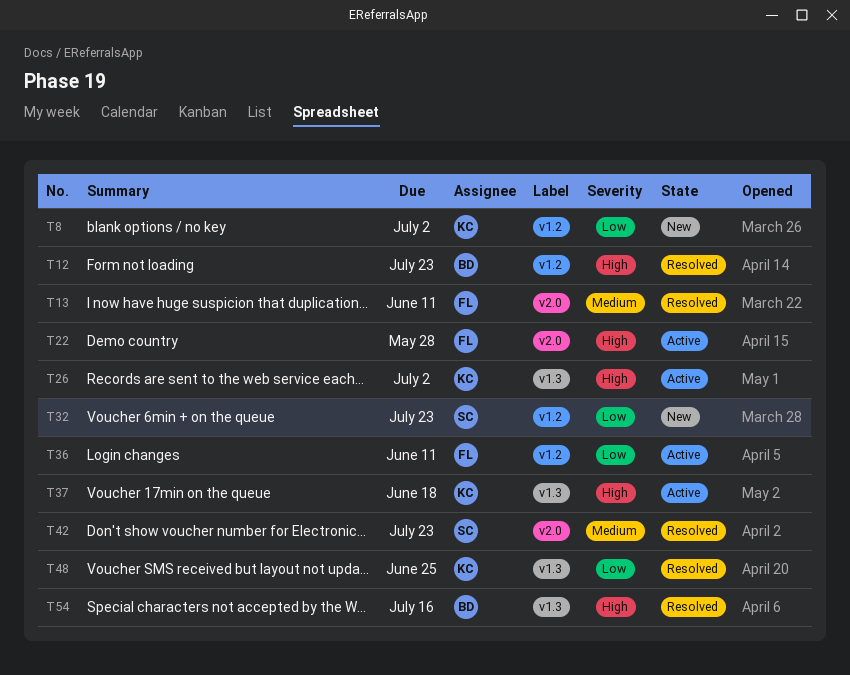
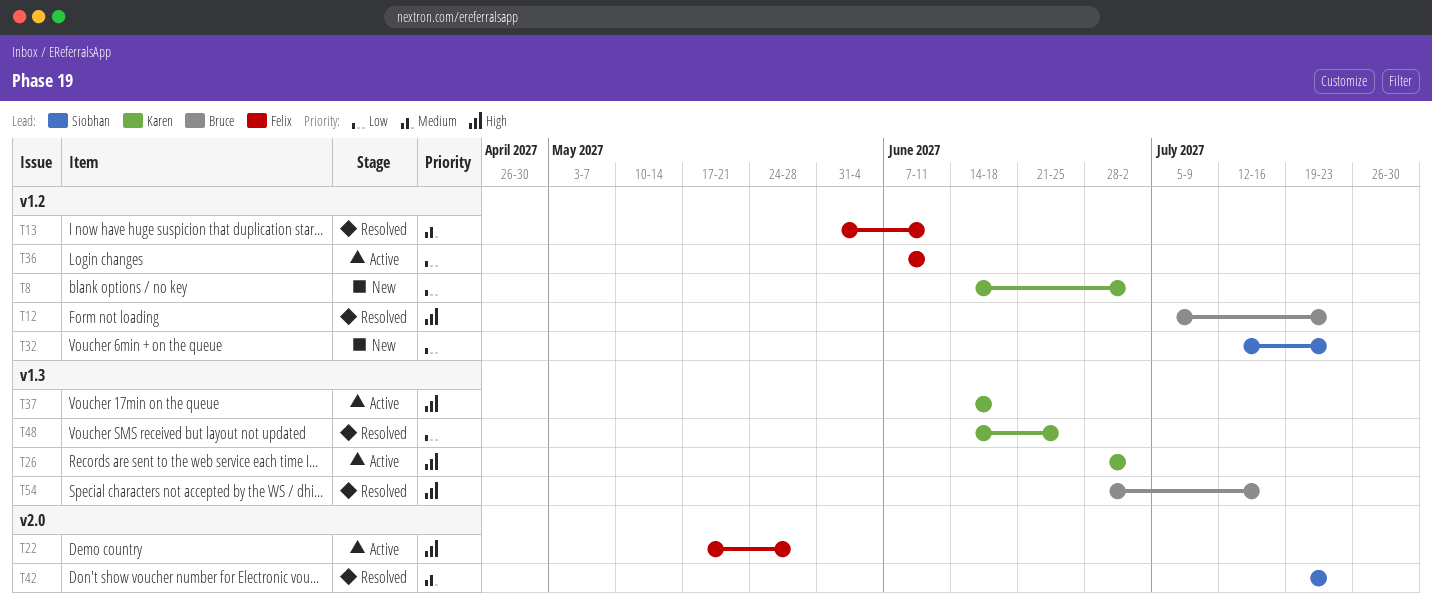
T13, label: v2.0 -> v1.2

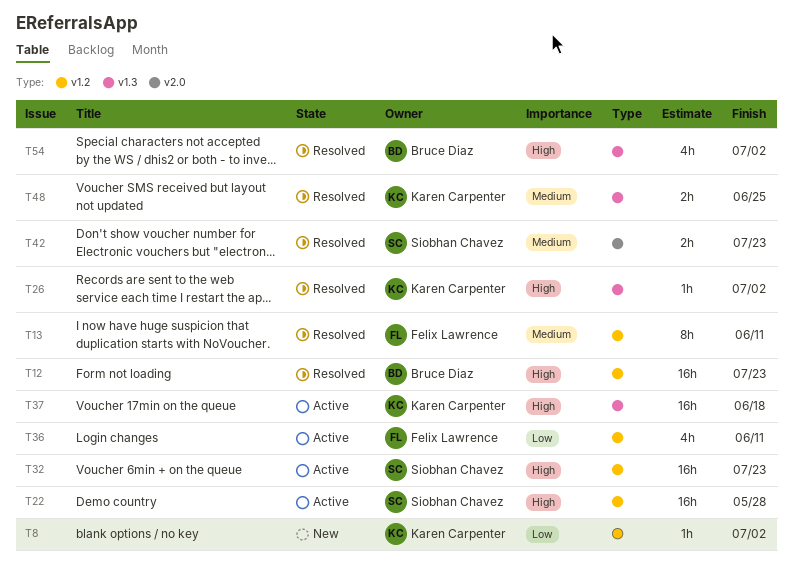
T22, owner: Felix Lawrence -> Siobhan Chavez
T22, label: v2.0 -> v1.2
T26, status: Active -> Resolved
T32, status: New -> Active
T32, priority: Low -> High
T48, priority: Low -> Medium
T54, due: Jul 16 -> Jul 2

